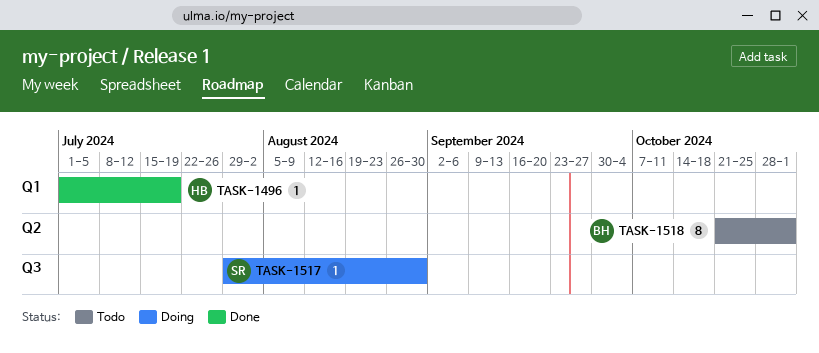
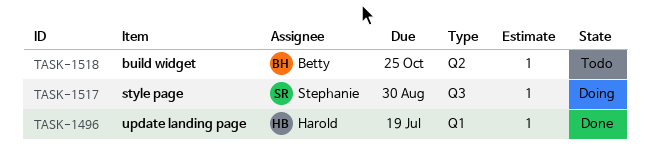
TASK-1518, estimate: 8 -> 1
TASK-1518, due: Nov 1 -> Oct 25

